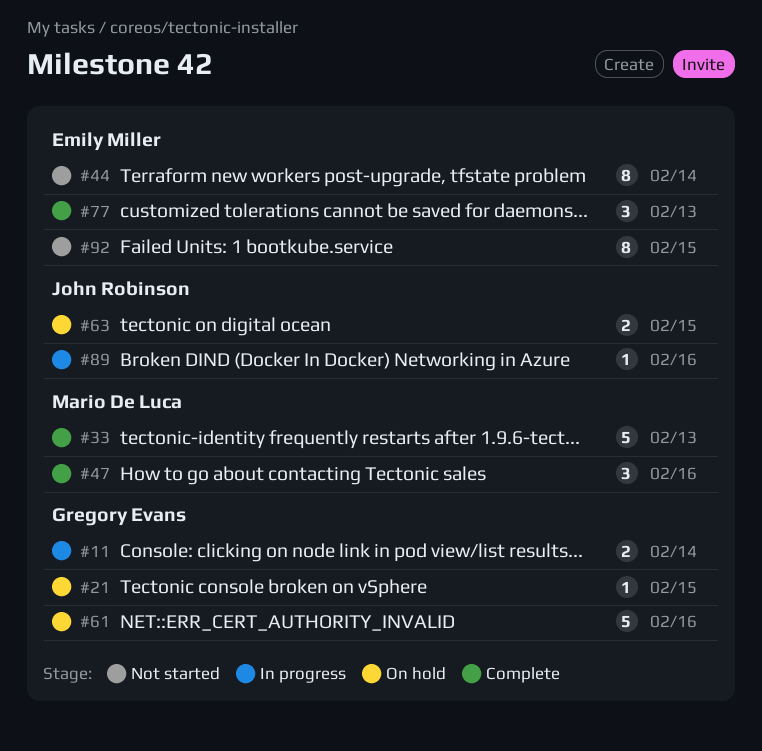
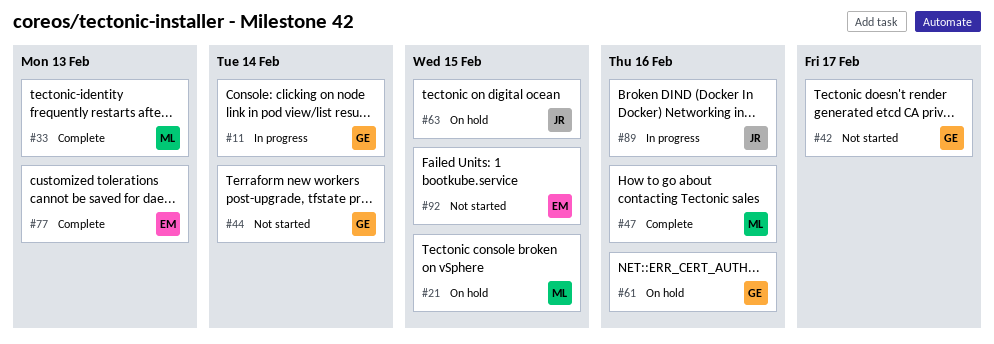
#21, owner: Gregory Evans -> Mario De Luca
#42: none -> present
#44, owner: Emily Miller -> Gregory Evans

